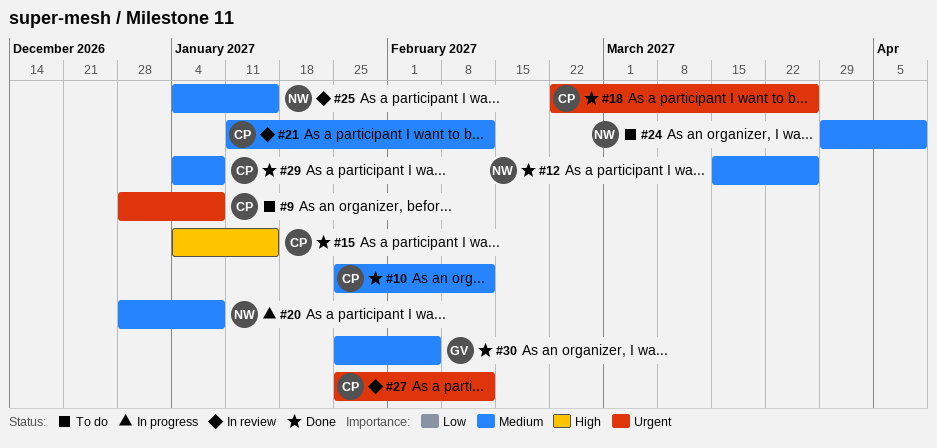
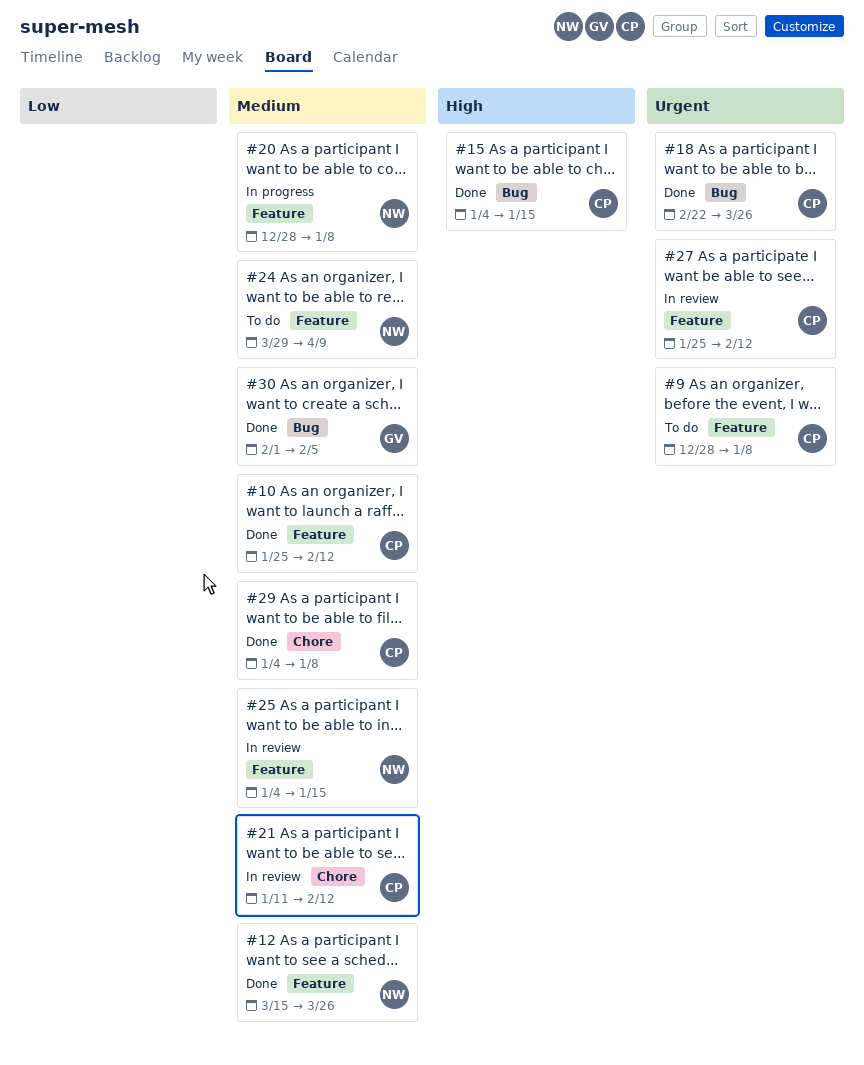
#30, start: Jan 25 -> Feb 1

